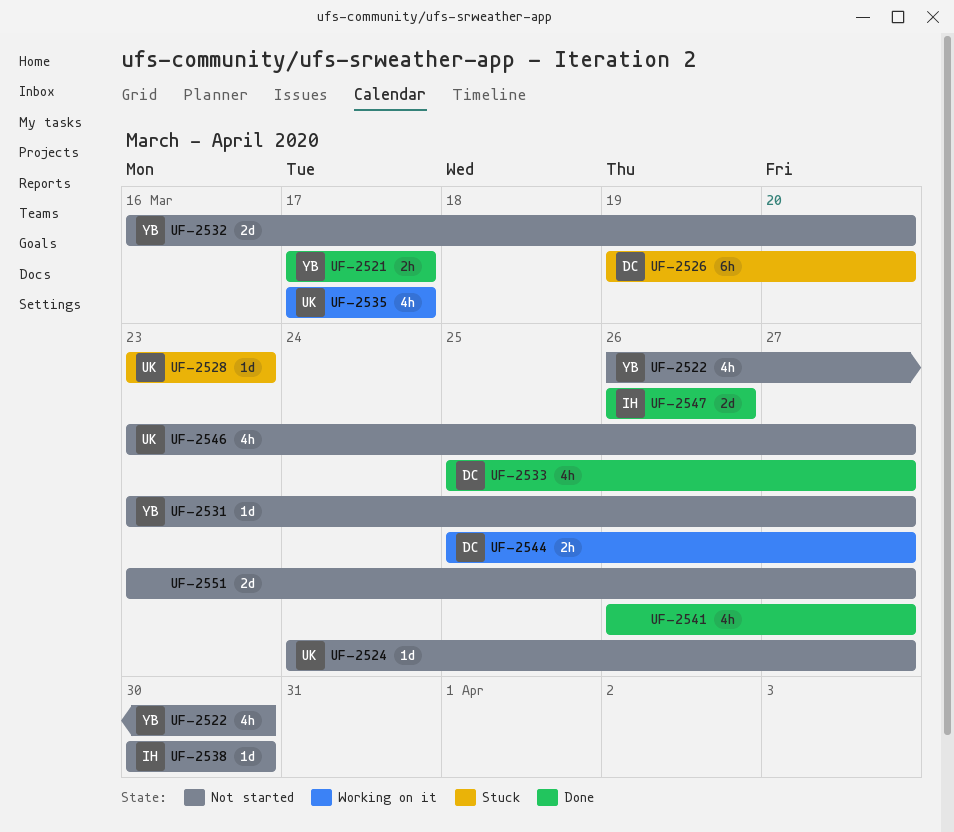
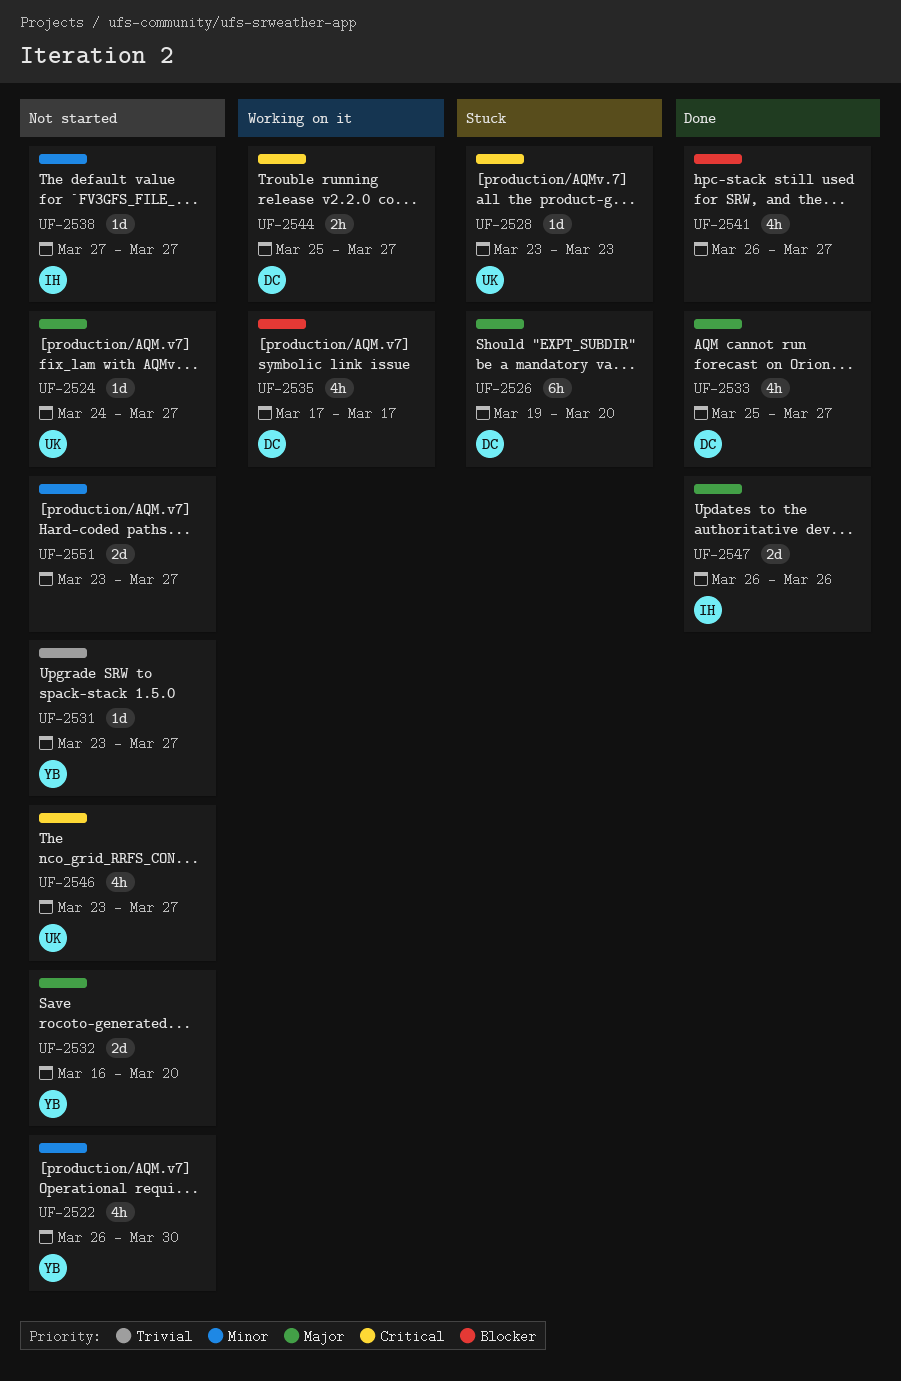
UF-2521: present -> none
UF-2535, owner: UK -> DC
UF-2538, start: Mar 30 -> Mar 27
UF-2538, due: Mar 30 -> Mar 27

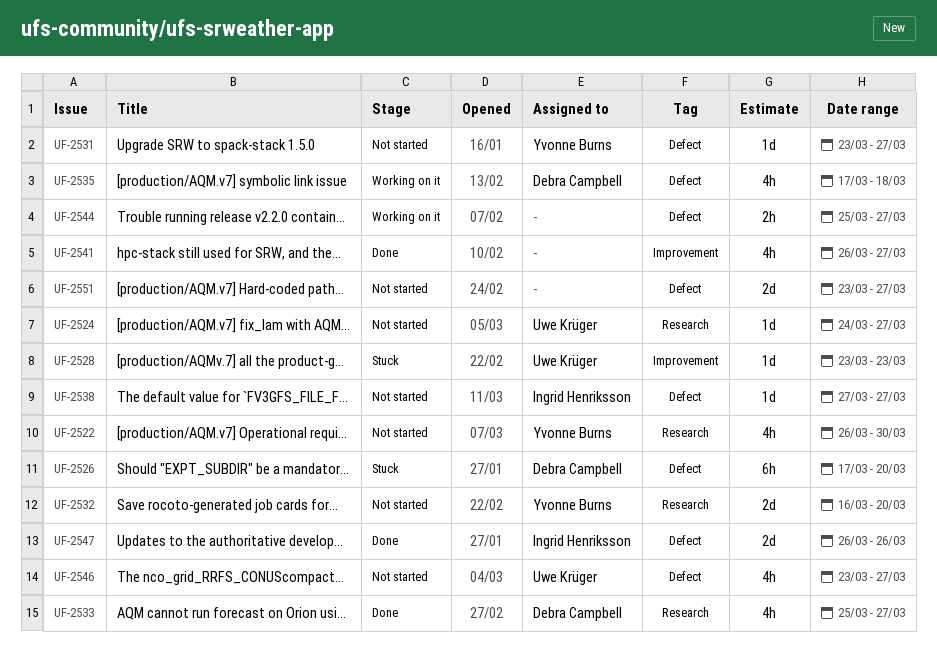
UF-2526, start: Mar 19 -> Mar 17
UF-2535, due: Mar 17 -> Mar 18
UF-2544, owner: Debra Campbell -> none

